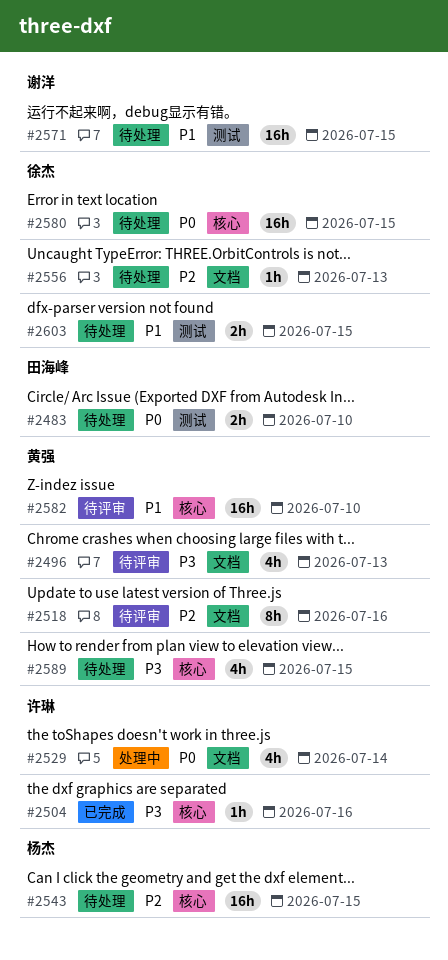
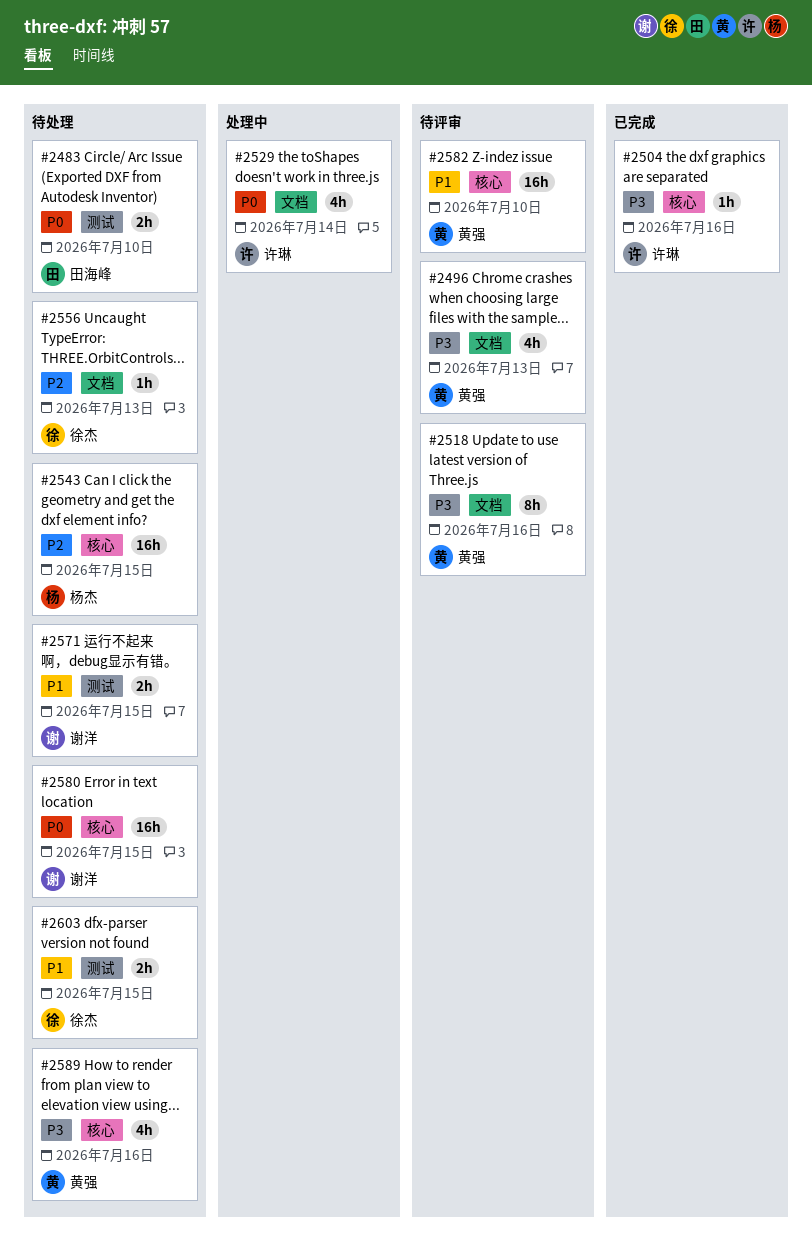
#2518, priority: P2 -> P3
#2571, estimate: 16h -> 2h
#2580, owner: 徐杰 -> 谢洋
#2589, due: Jul 15 -> Jul 16

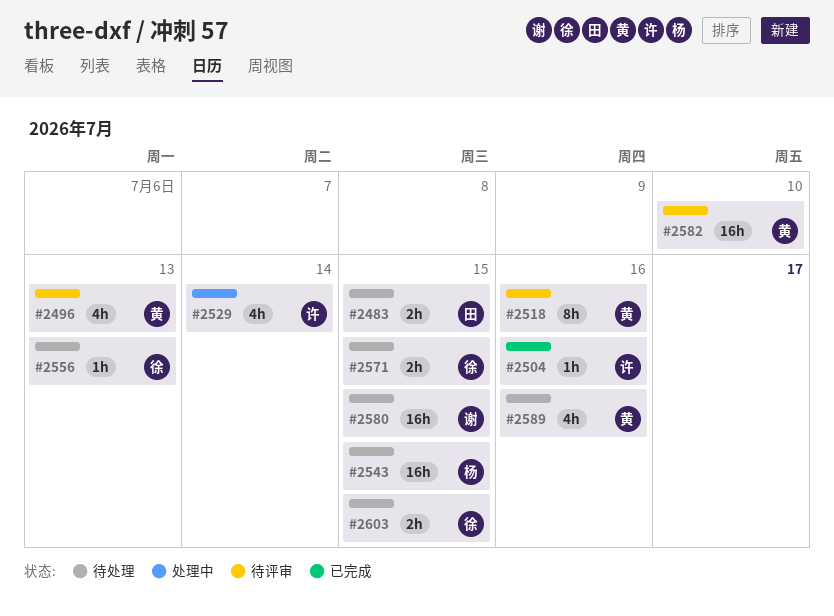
#2483, due: Jul 10 -> Jul 15
#2571, owner: 谢洋 -> 徐杰

